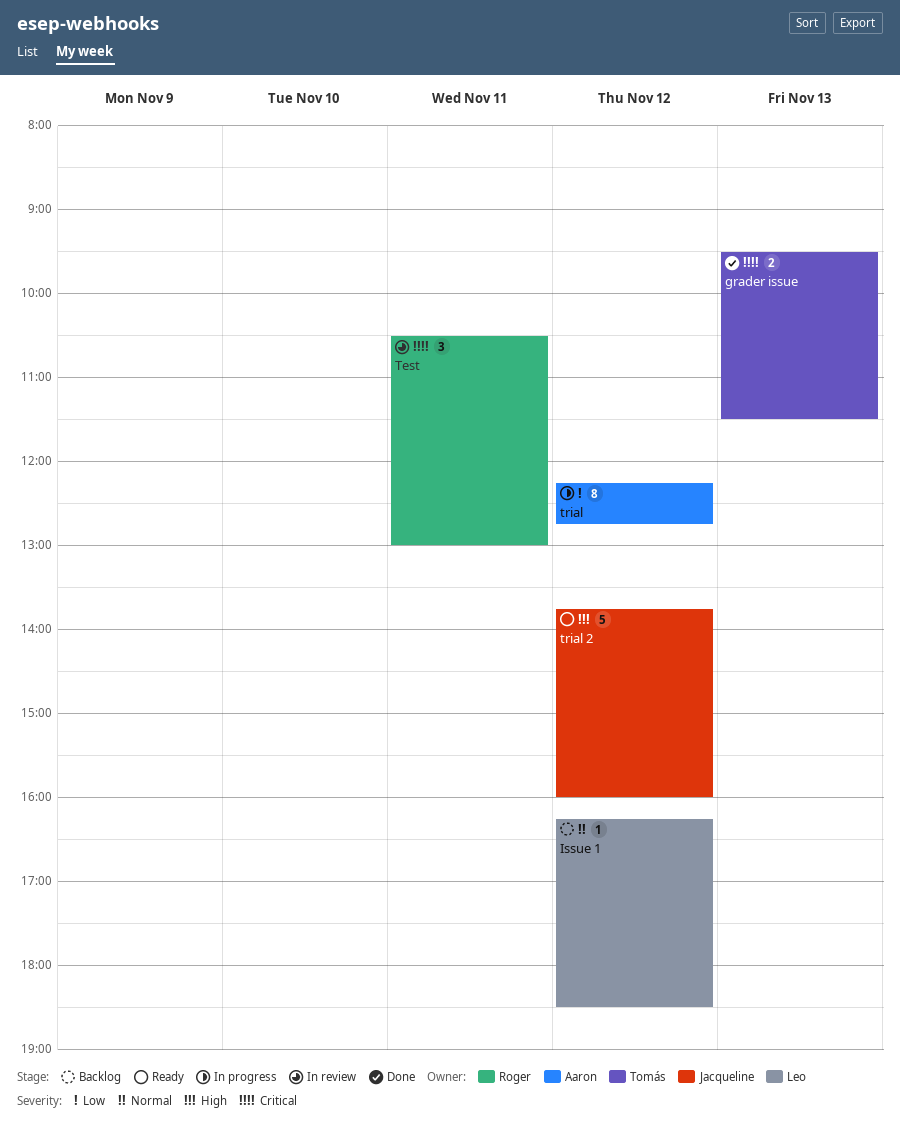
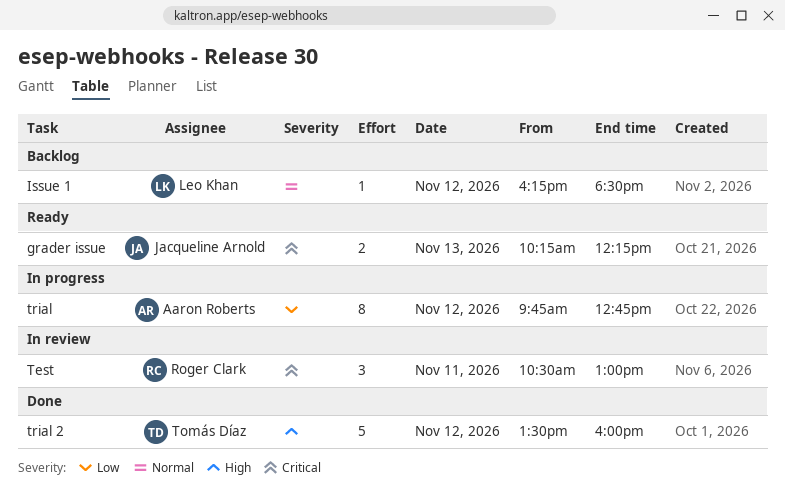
grader issue, status: Done -> Ready
grader issue, owner: Tomás Díaz -> Jacqueline Arnold
grader issue, begins: 09:30 -> 10:15
grader issue, ends: 11:30 -> 12:15
trial, begins: 12:15 -> 09:45
trial 2, status: Ready -> Done
trial 2, owner: Jacqueline Arnold -> Tomás Díaz
trial 2, begins: 13:45 -> 13:30

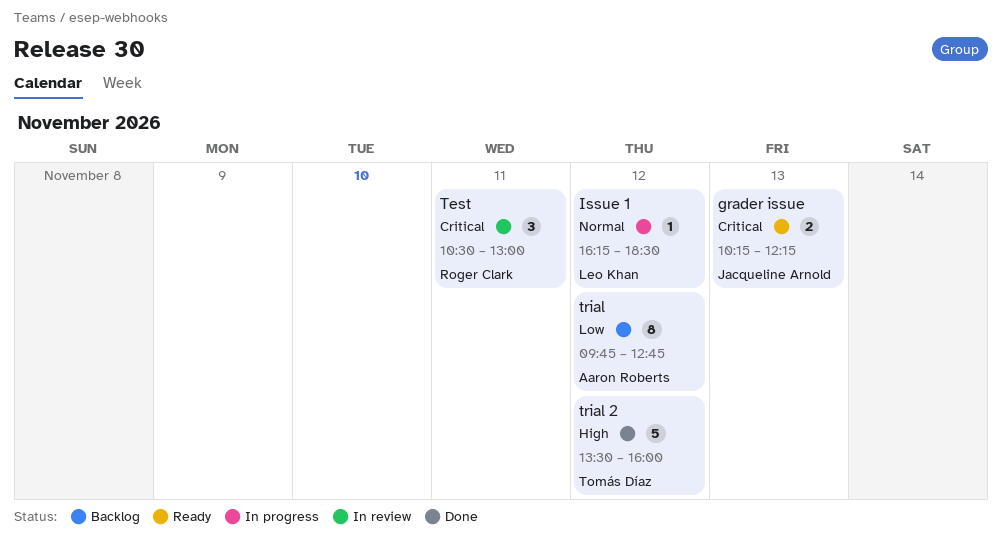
Issue 1, status: Backlog -> In progress
trial, status: In progress -> Backlog

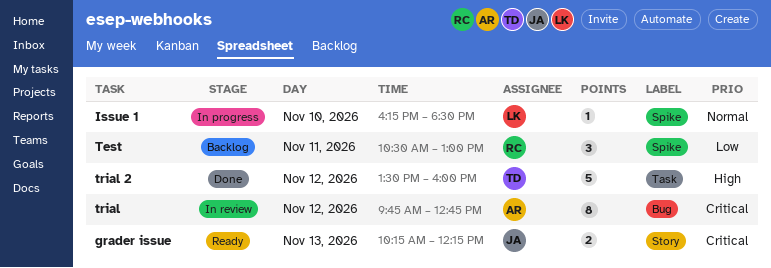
Issue 1, day: Nov 12 -> Nov 10
Test, status: In review -> Backlog
Test, priority: Critical -> Low
trial, status: Backlog -> In review
trial, priority: Low -> Critical

